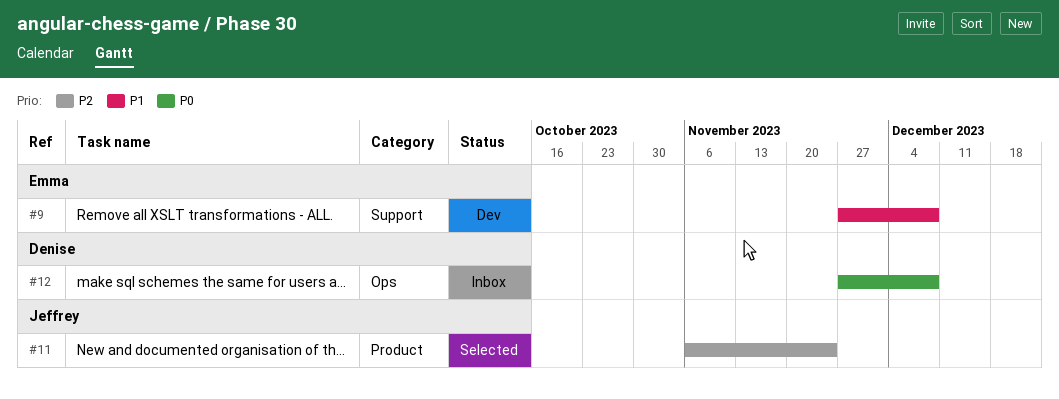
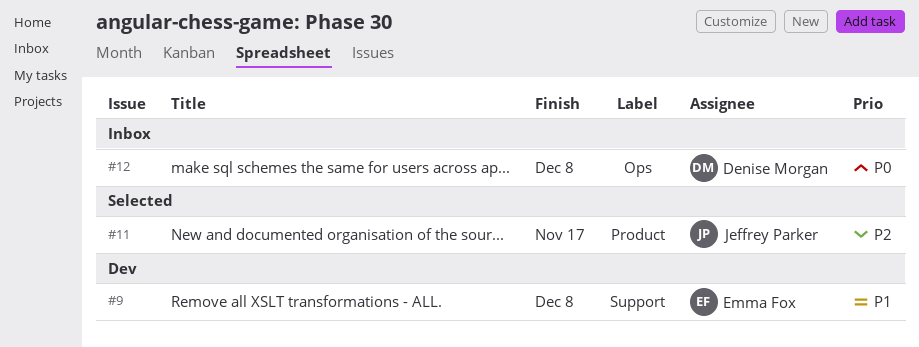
#11, due: Nov 24 -> Nov 17

